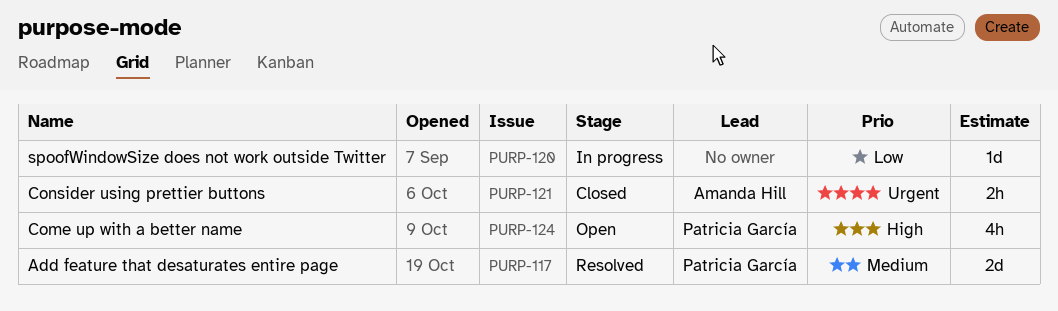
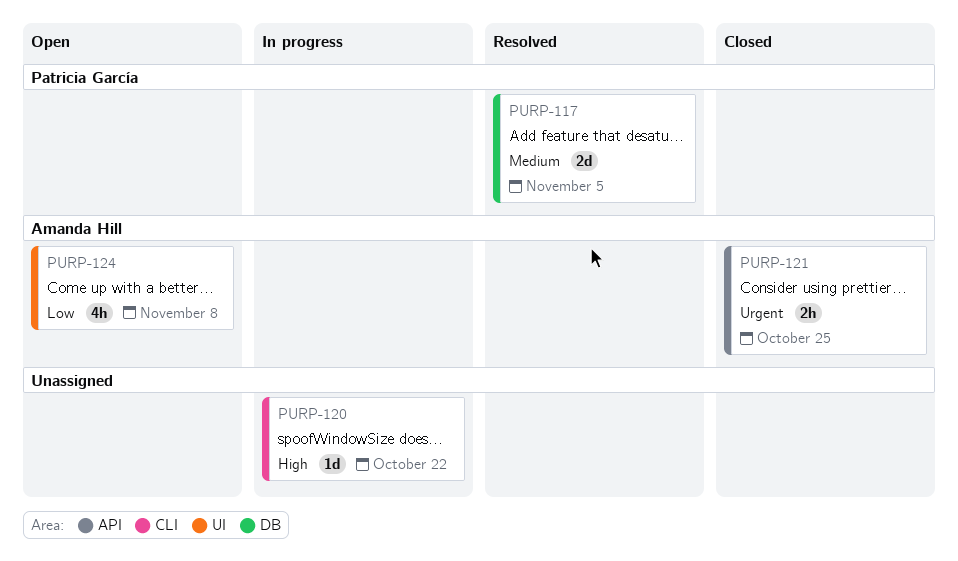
PURP-120, priority: Low -> High
PURP-124, owner: Patricia García -> Amanda Hill
PURP-124, priority: High -> Low

